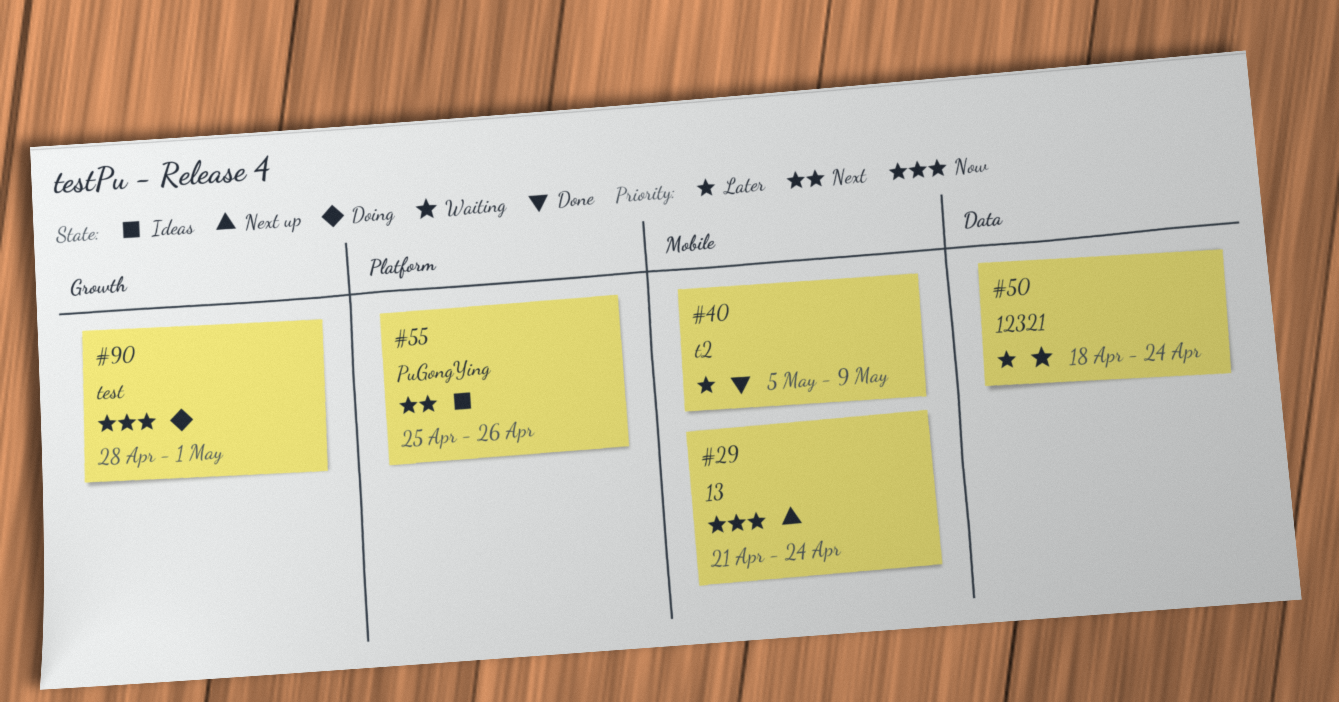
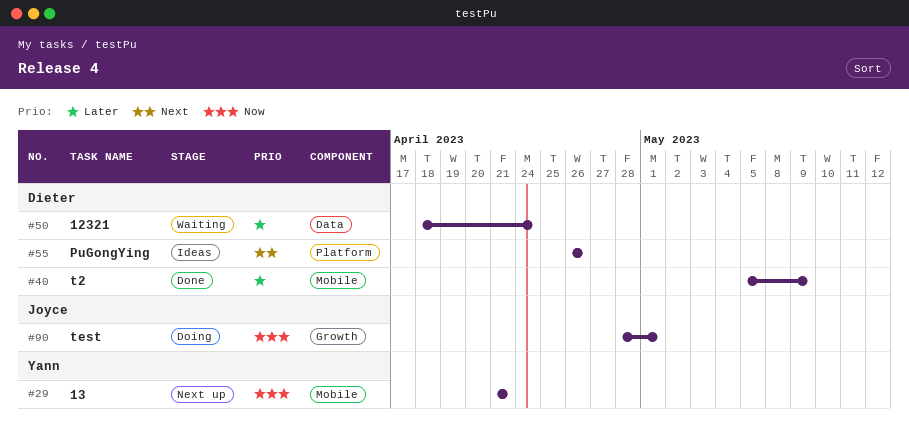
#29, due: Apr 24 -> Apr 21
#55, start: Apr 25 -> Apr 26

